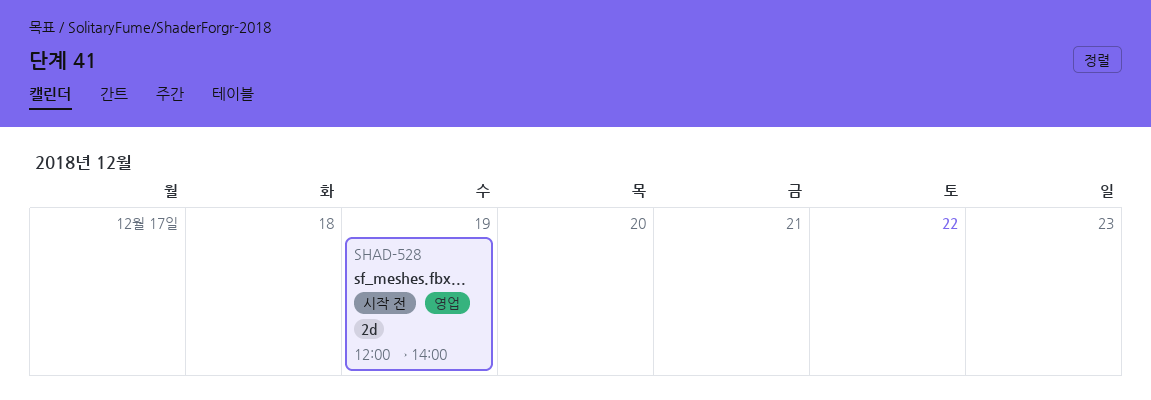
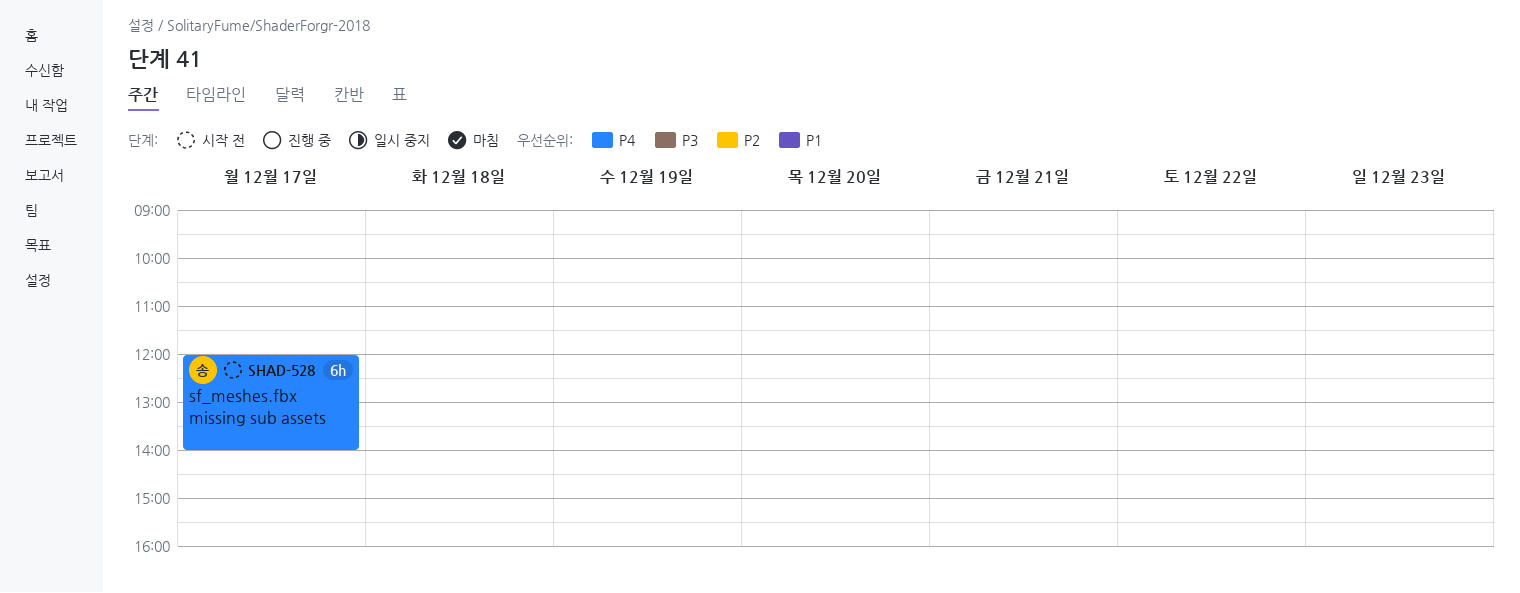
SHAD-528, estimate: 2d -> 6h
SHAD-528, day: Dec 19 -> Dec 17

